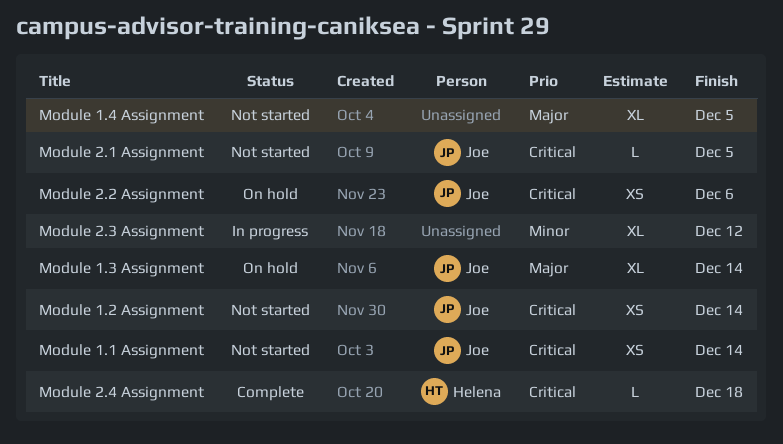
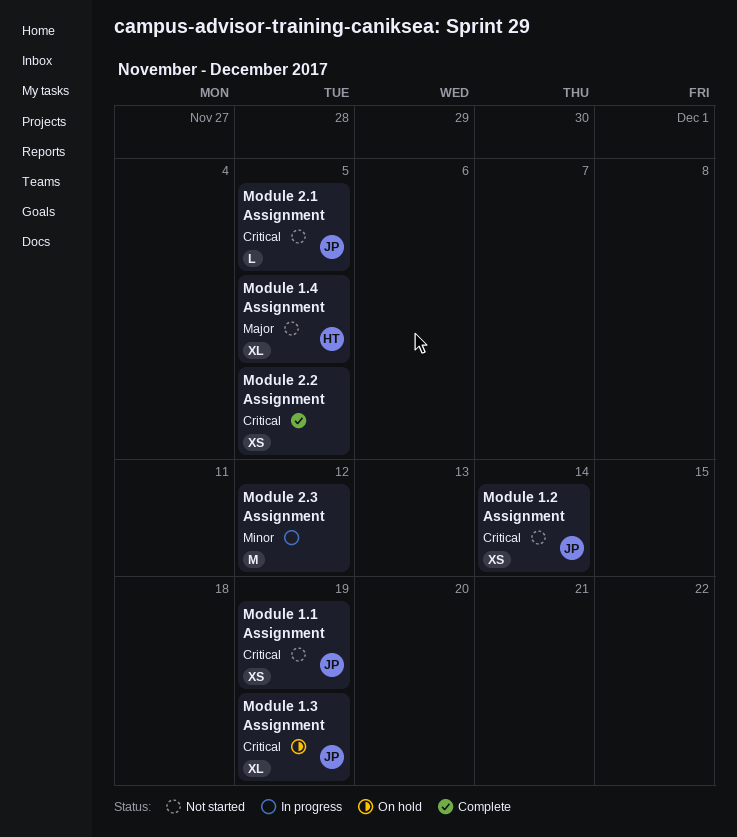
Module 1.1 Assignment, due: Dec 14 -> Dec 19
Module 1.3 Assignment, priority: Major -> Critical
Module 1.3 Assignment, due: Dec 14 -> Dec 19
Module 1.4 Assignment, owner: none -> Helena
Module 2.2 Assignment, status: On hold -> Complete
Module 2.2 Assignment, owner: Joe -> none
Module 2.2 Assignment, due: Dec 6 -> Dec 5
Module 2.3 Assignment, estimate: XL -> M
Module 2.4 Assignment: present -> none

